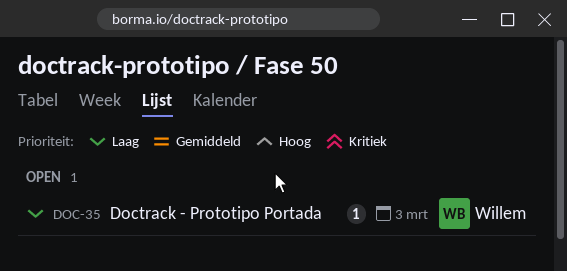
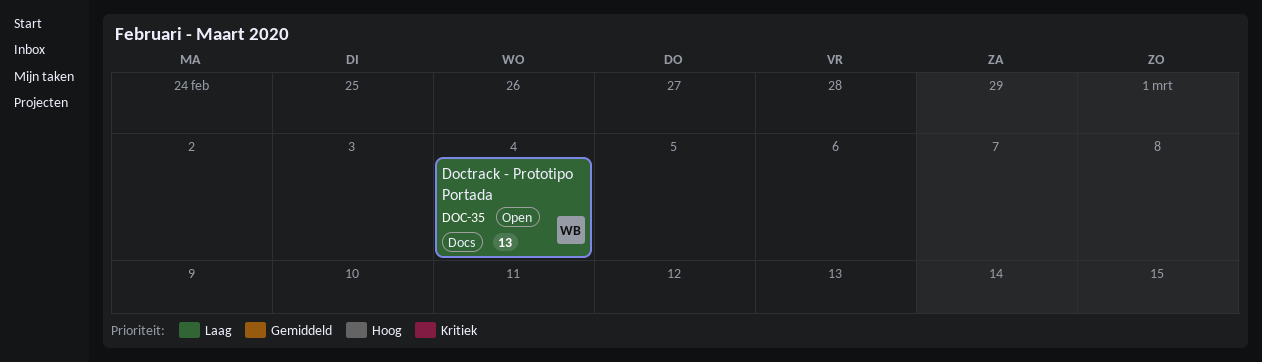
DOC-35, estimate: 1 -> 13
DOC-35, due: Mar 3 -> Mar 4

